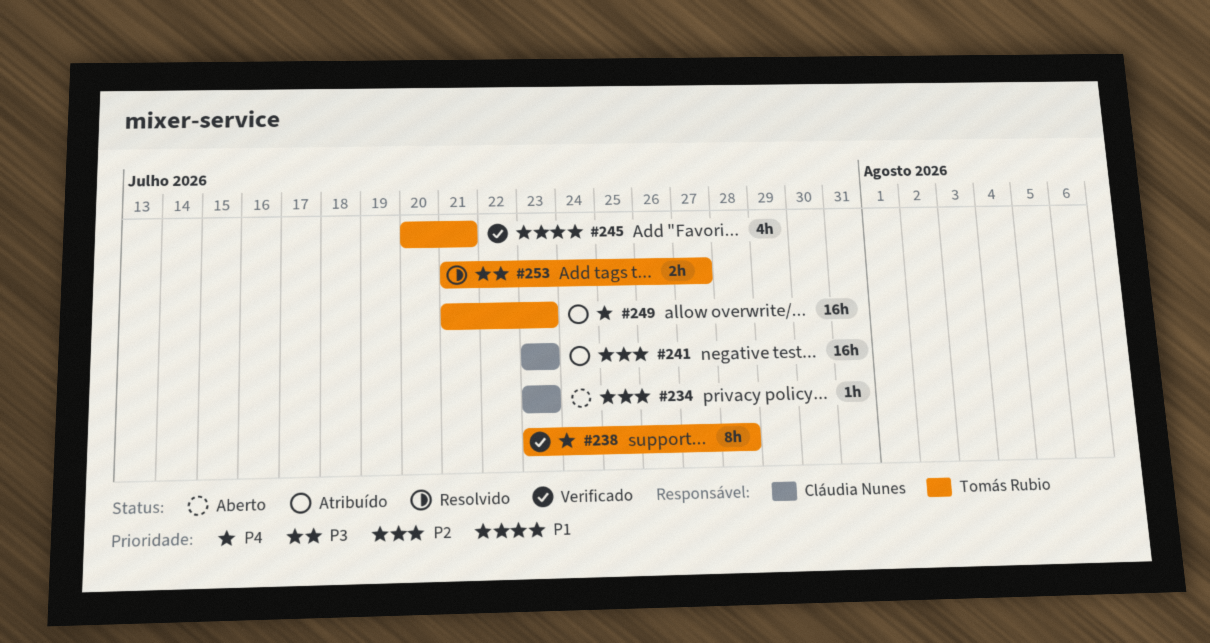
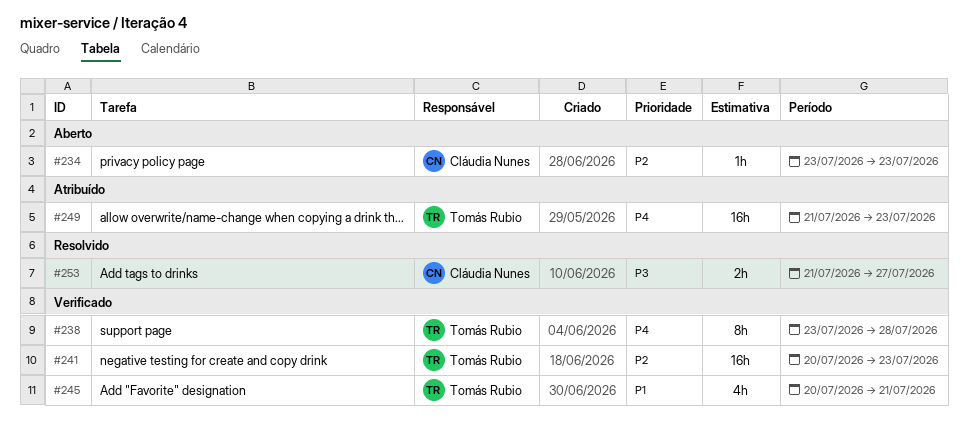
#241, status: Atribuído -> Verificado
#241, owner: Cláudia Nunes -> Tomás Rubio
#241, start: Jul 23 -> Jul 20
#253, owner: Tomás Rubio -> Cláudia Nunes

